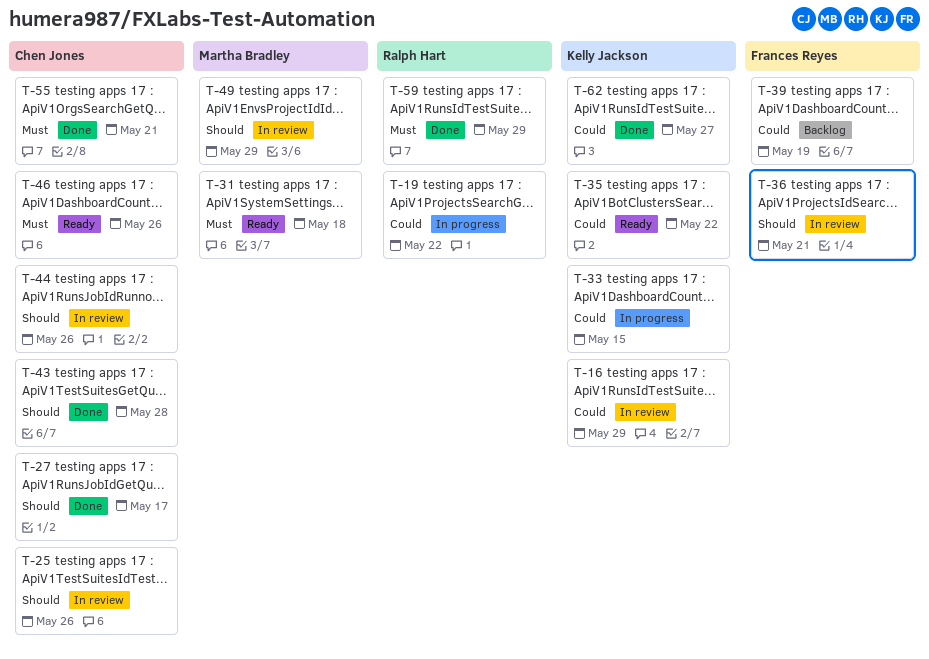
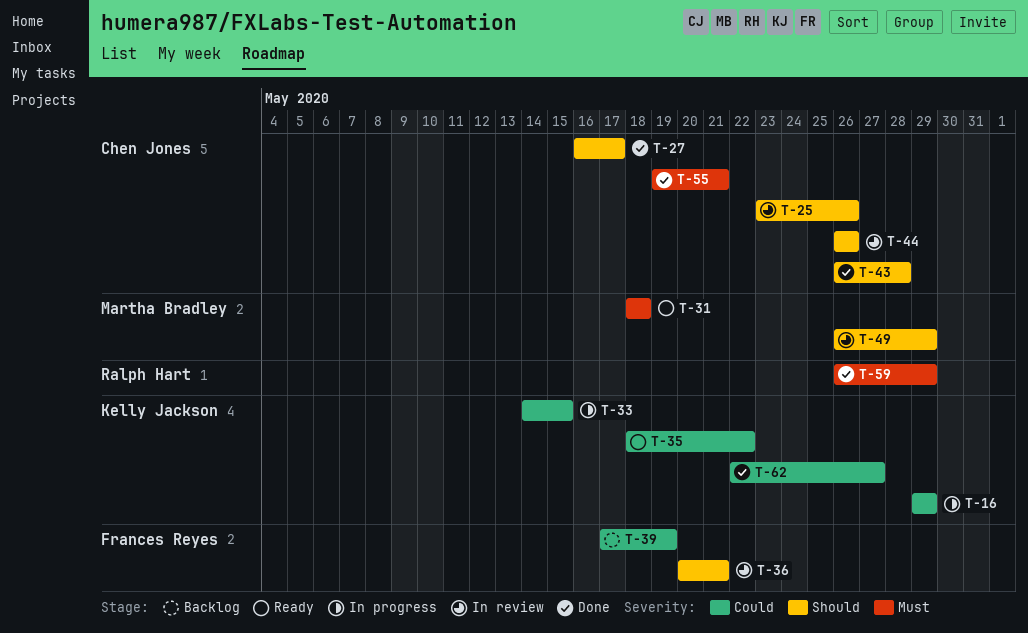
T-16, status: In review -> In progress
T-19: present -> none
T-46: present -> none

